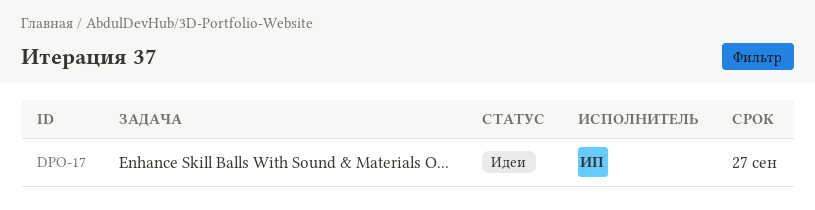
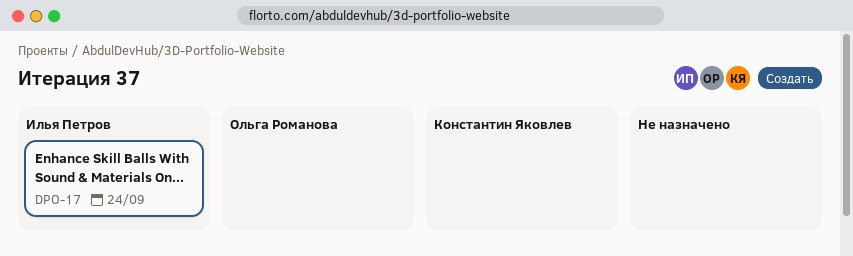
DPO-17, due: Sep 27 -> Sep 24

